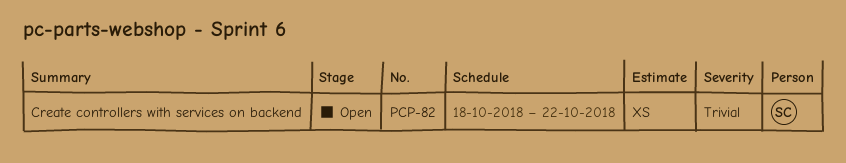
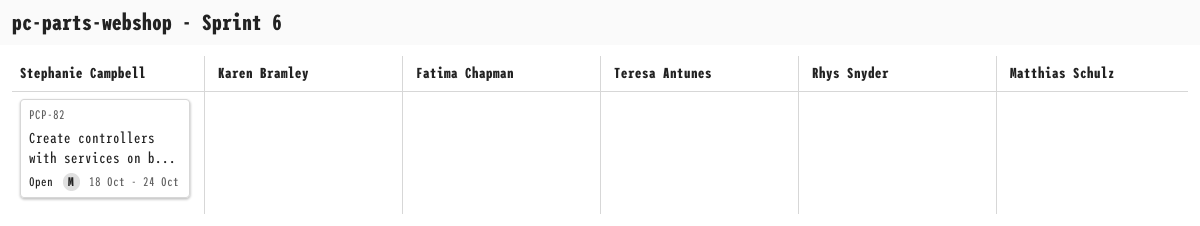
PCP-82, estimate: XS -> M
PCP-82, due: Oct 22 -> Oct 24

